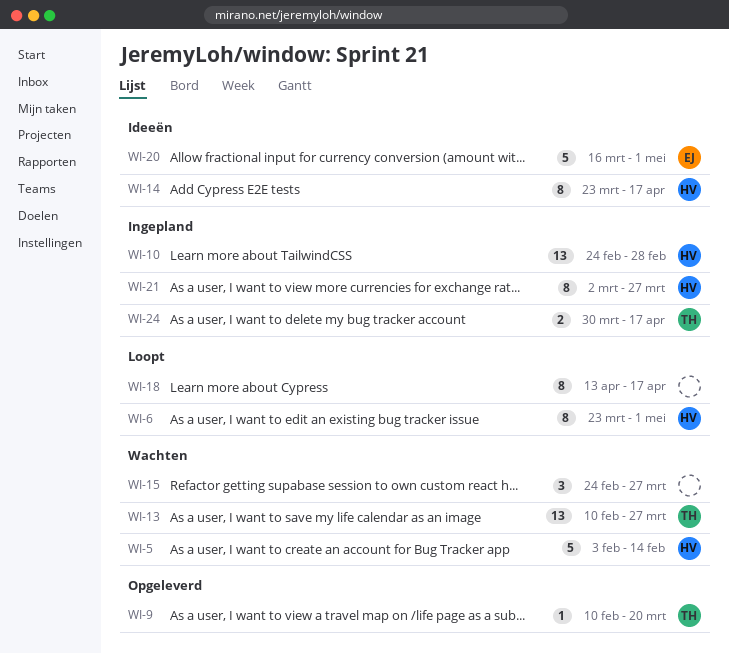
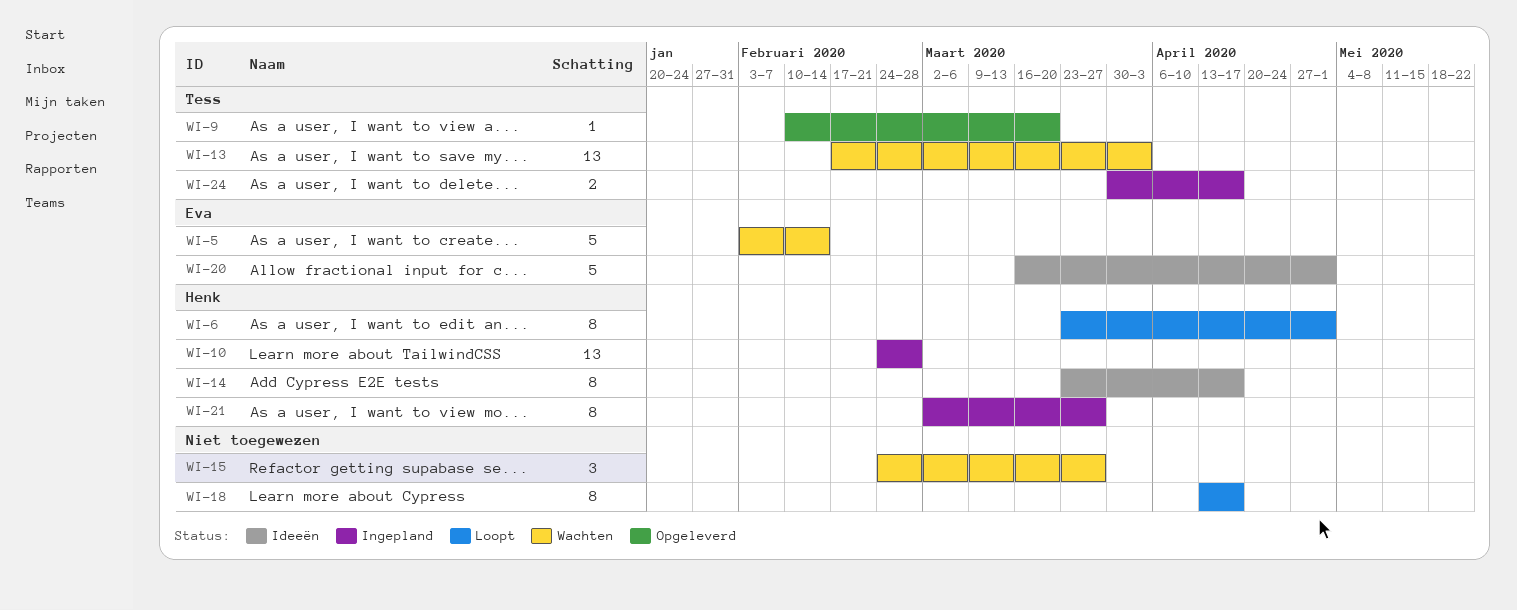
WI-5, owner: Henk -> Eva
WI-13, start: Feb 10 -> Feb 17
WI-13, due: Mar 27 -> Apr 3

